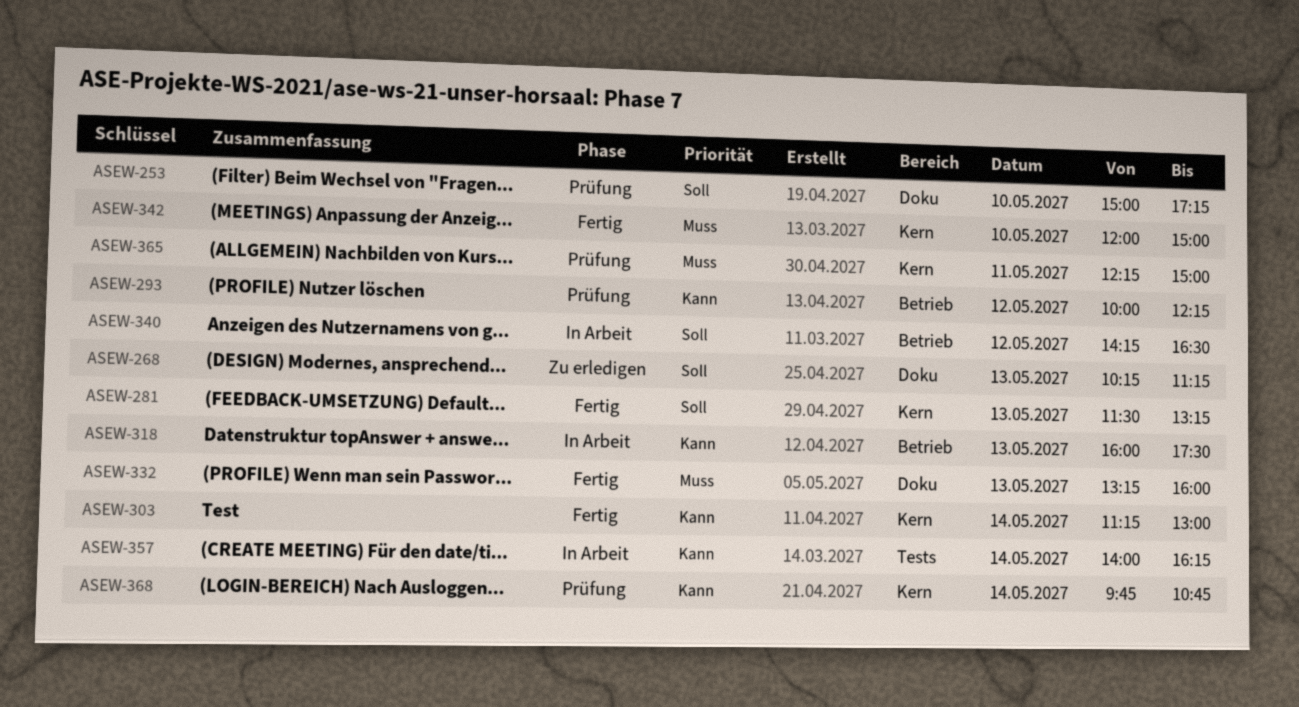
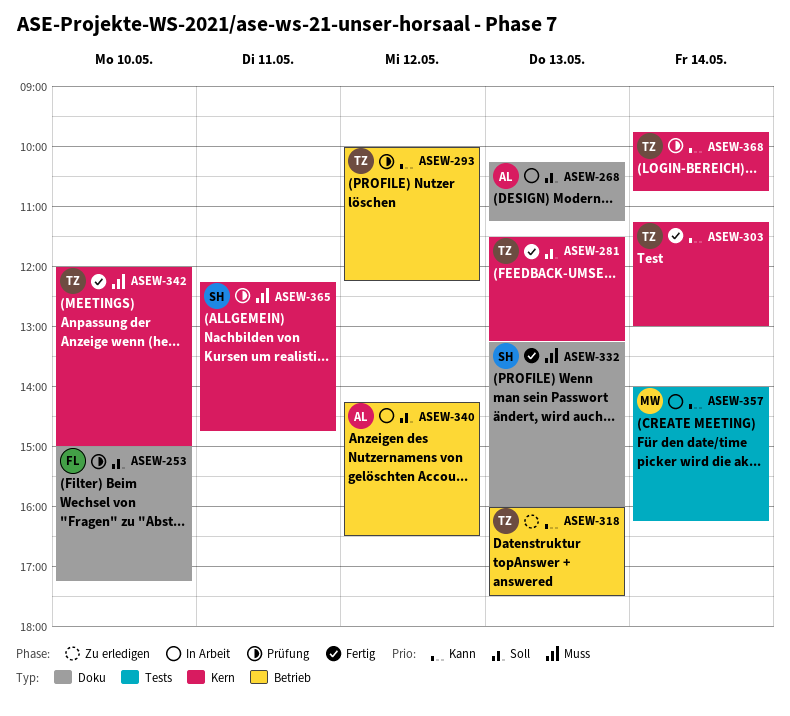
ASEW-268, status: Zu erledigen -> In Arbeit
ASEW-318, status: In Arbeit -> Zu erledigen
ASEW-365, ends: 15:00 -> 14:45

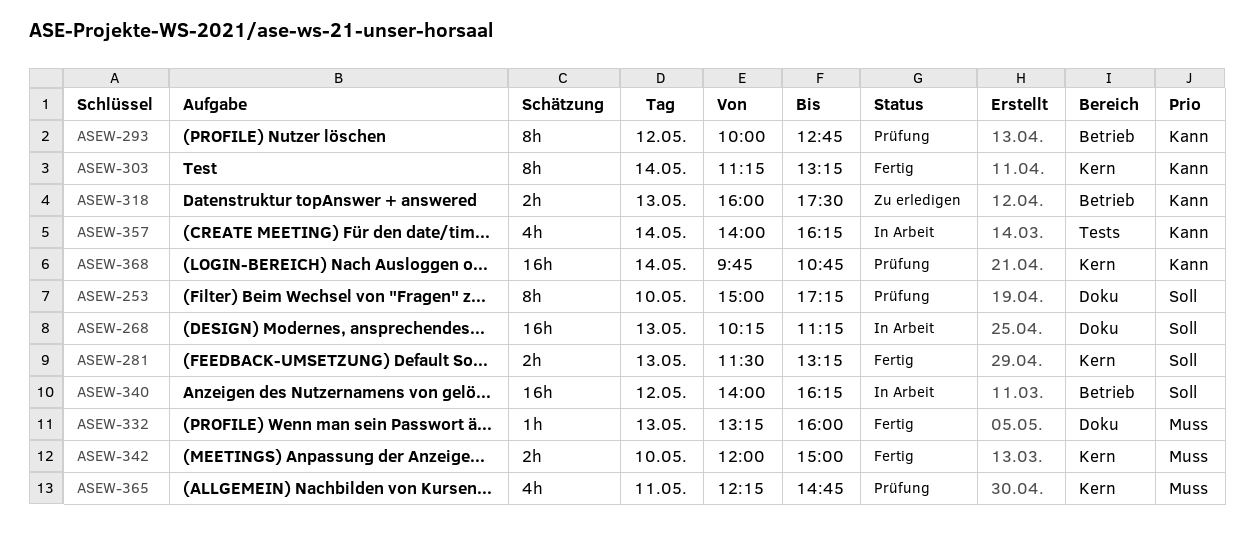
ASEW-293, ends: 12:15 -> 12:45
ASEW-303, ends: 13:00 -> 13:15
ASEW-340, begins: 14:15 -> 14:00
ASEW-340, ends: 16:30 -> 16:15

